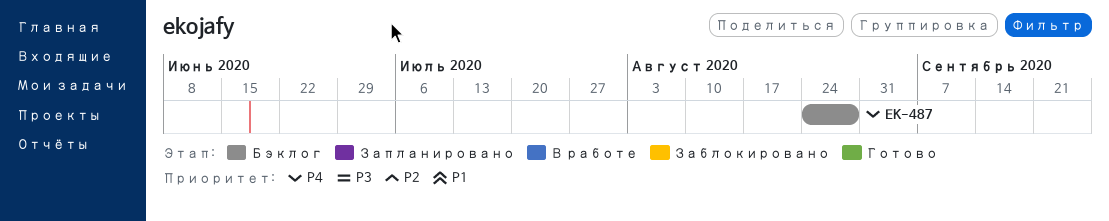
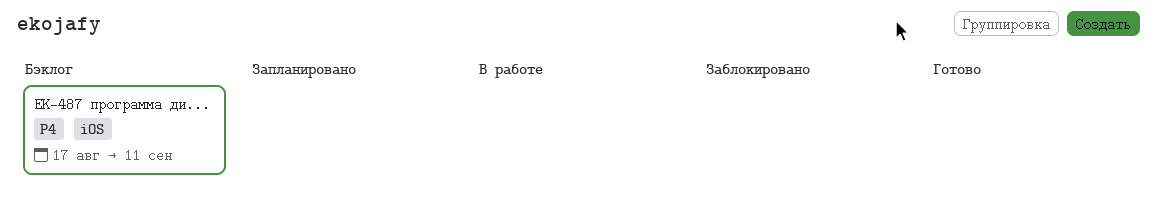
EK-487, start: Aug 24 -> Aug 17
EK-487, due: Aug 28 -> Sep 11

